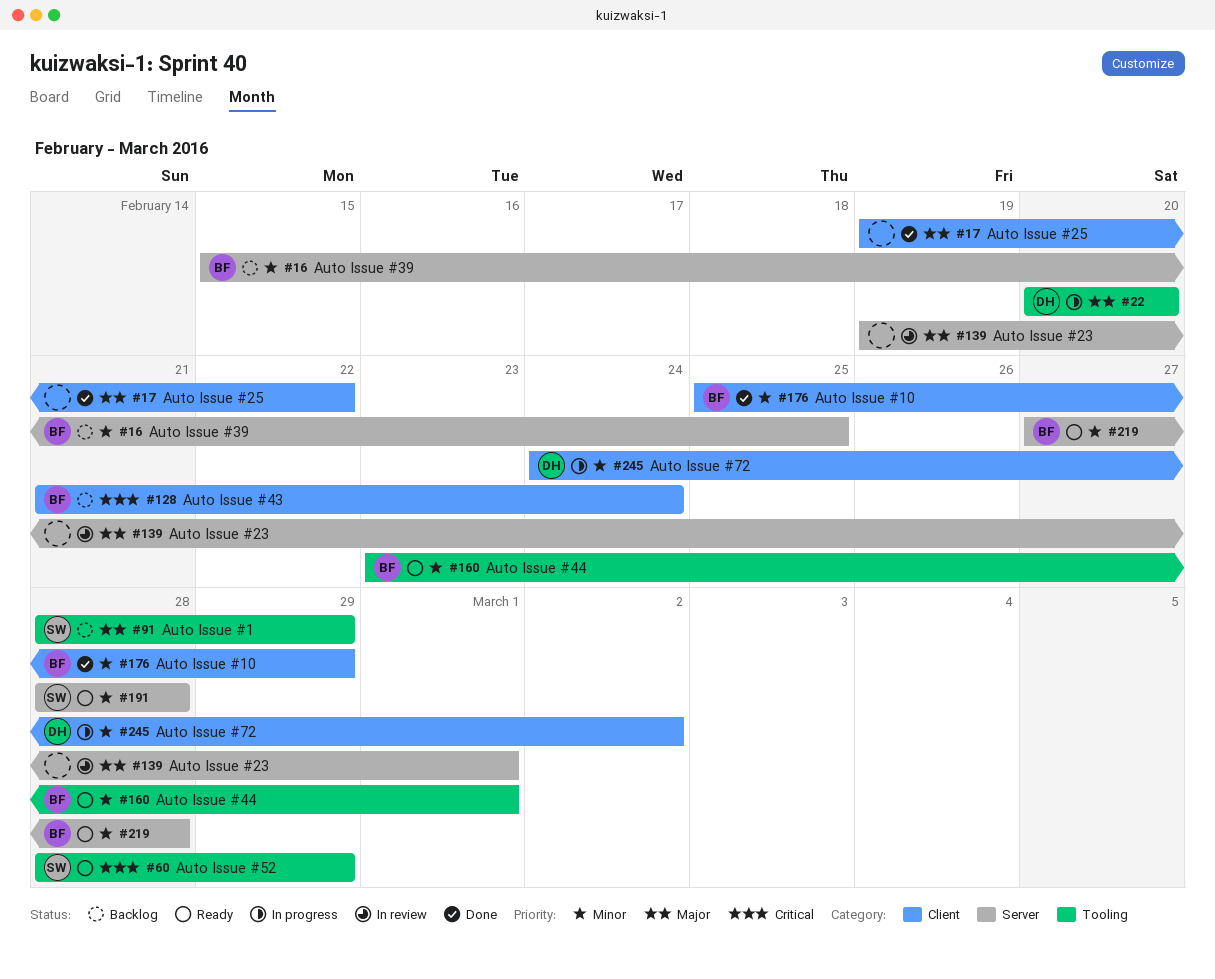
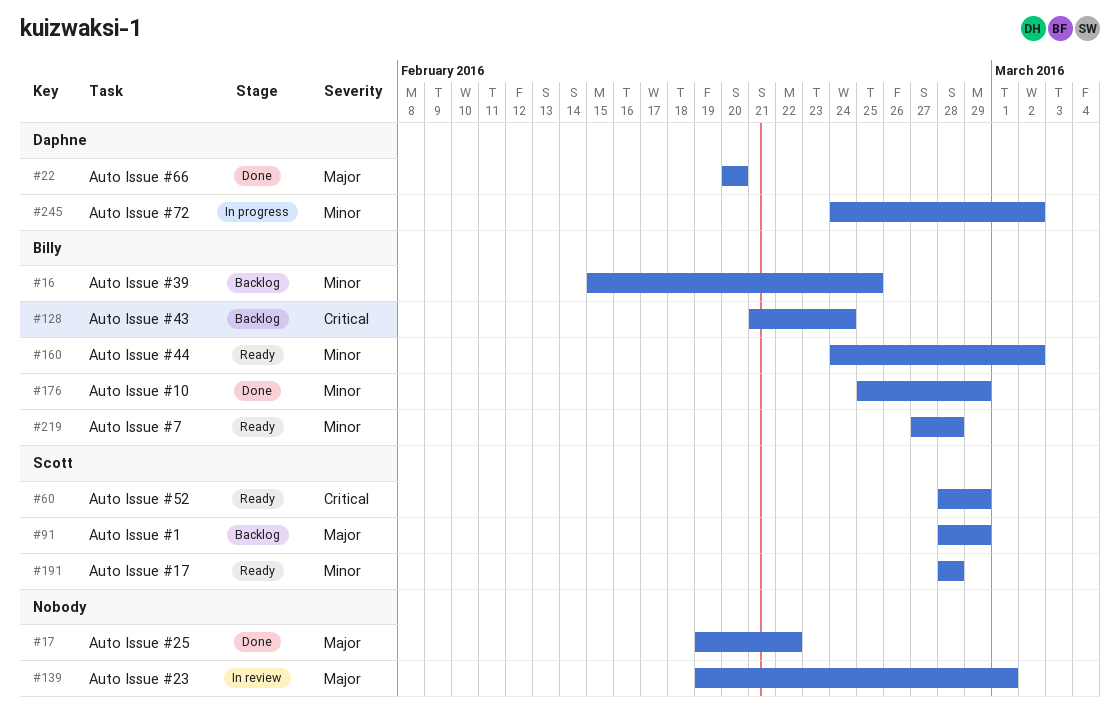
#22, status: In progress -> Done
#160, start: Feb 23 -> Feb 24
#160, due: Mar 1 -> Mar 2

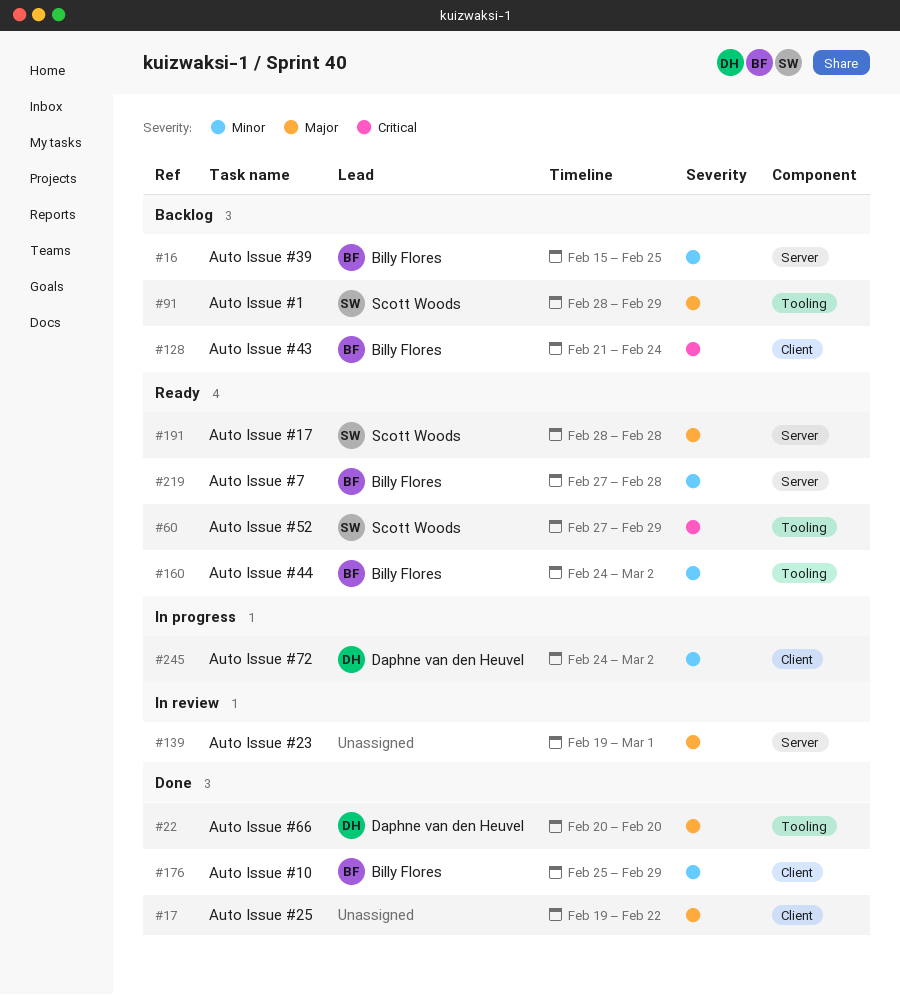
#60, start: Feb 28 -> Feb 27
#191, priority: Minor -> Major

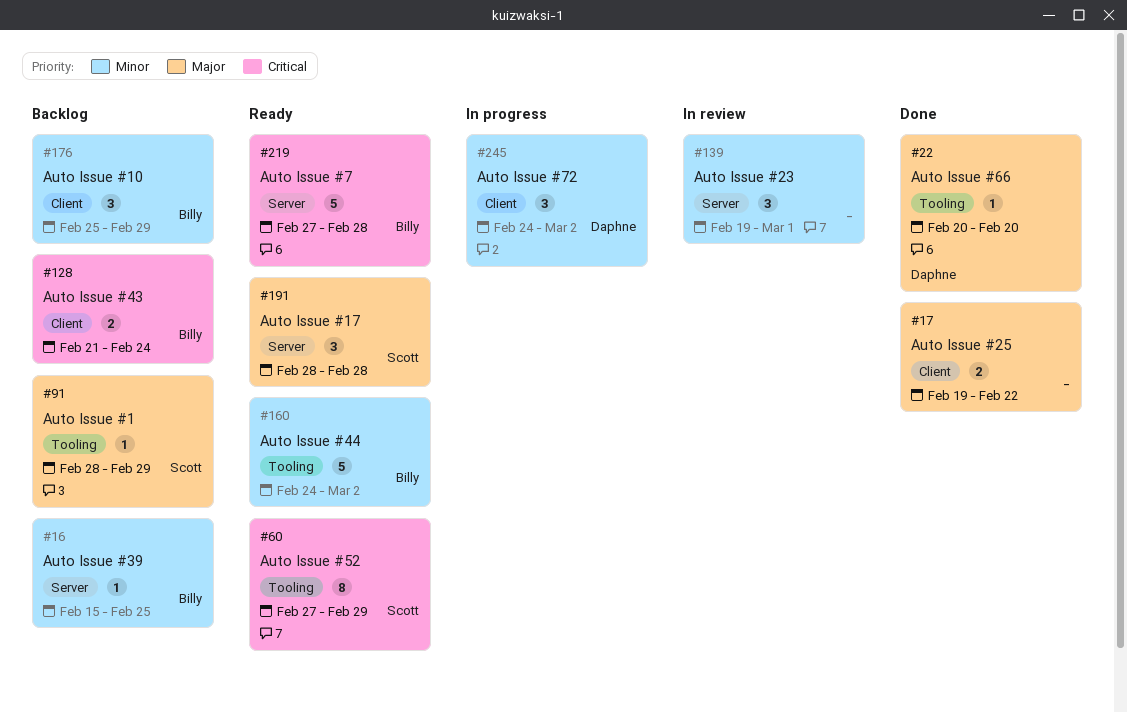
#139, priority: Major -> Minor
#176, status: Done -> Backlog
#219, priority: Minor -> Critical

